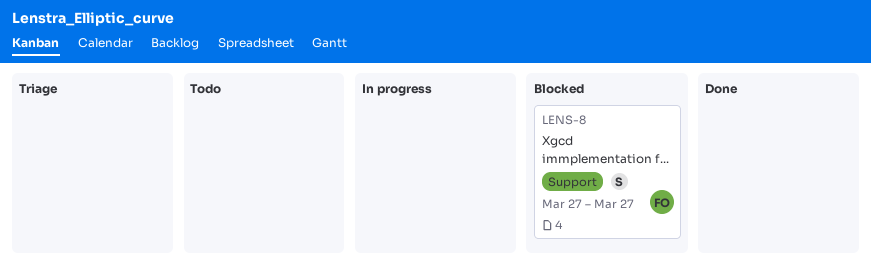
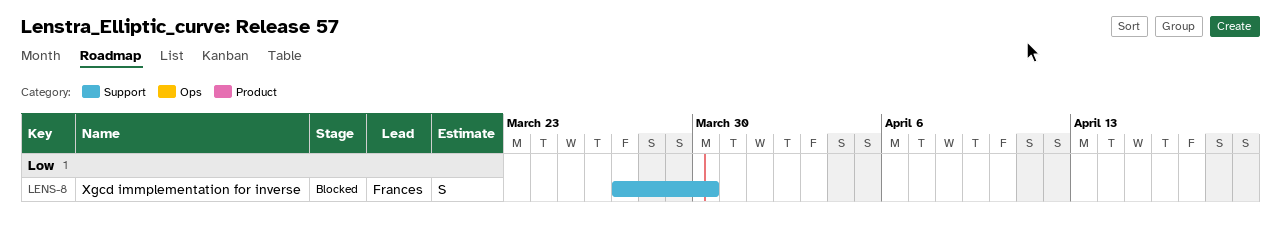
LENS-8, due: Mar 27 -> Mar 30

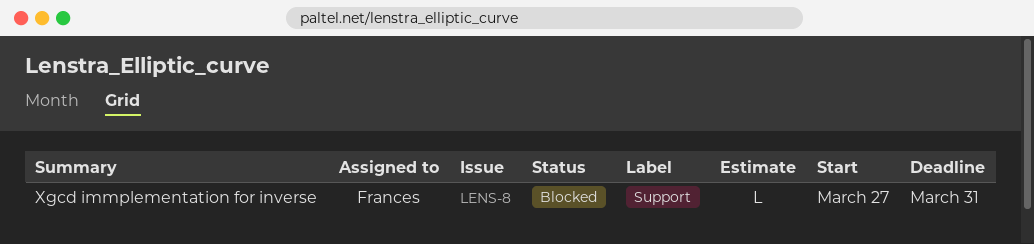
LENS-8, estimate: S -> L
LENS-8, due: Mar 30 -> Mar 31

